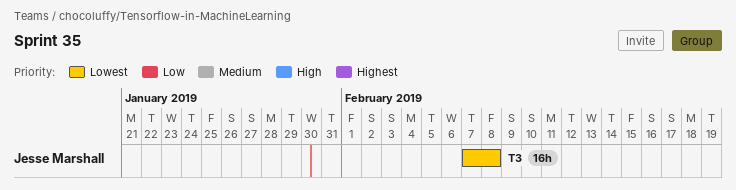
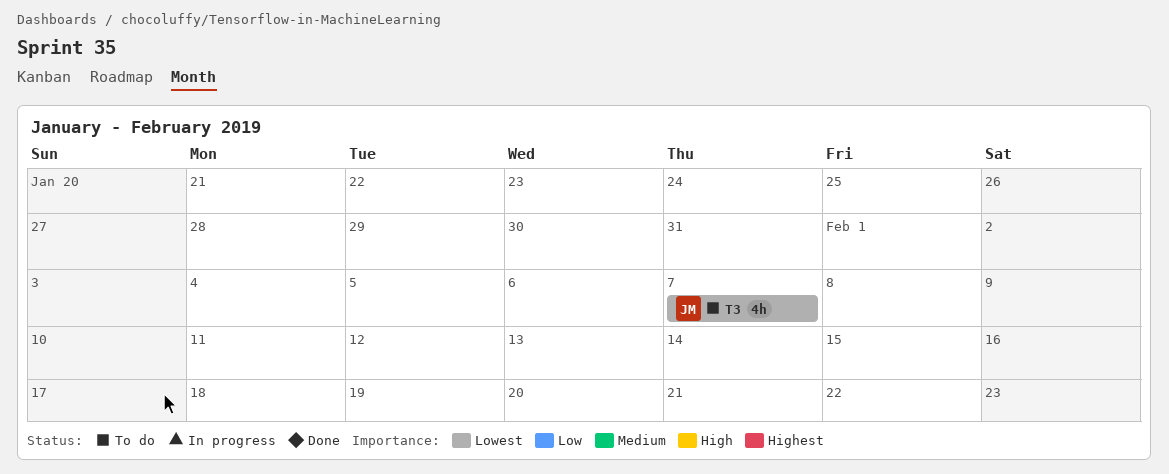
T3, estimate: 16h -> 4h
T3, due: Feb 8 -> Feb 7

